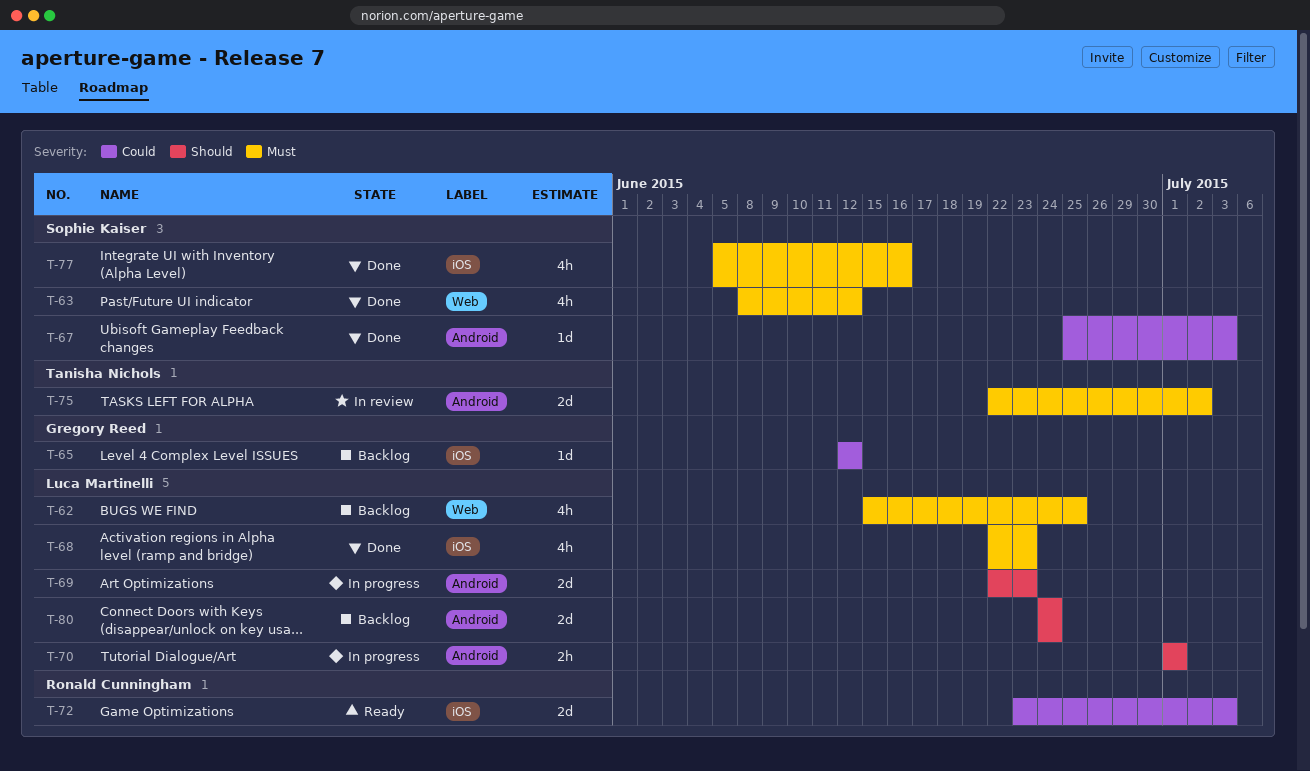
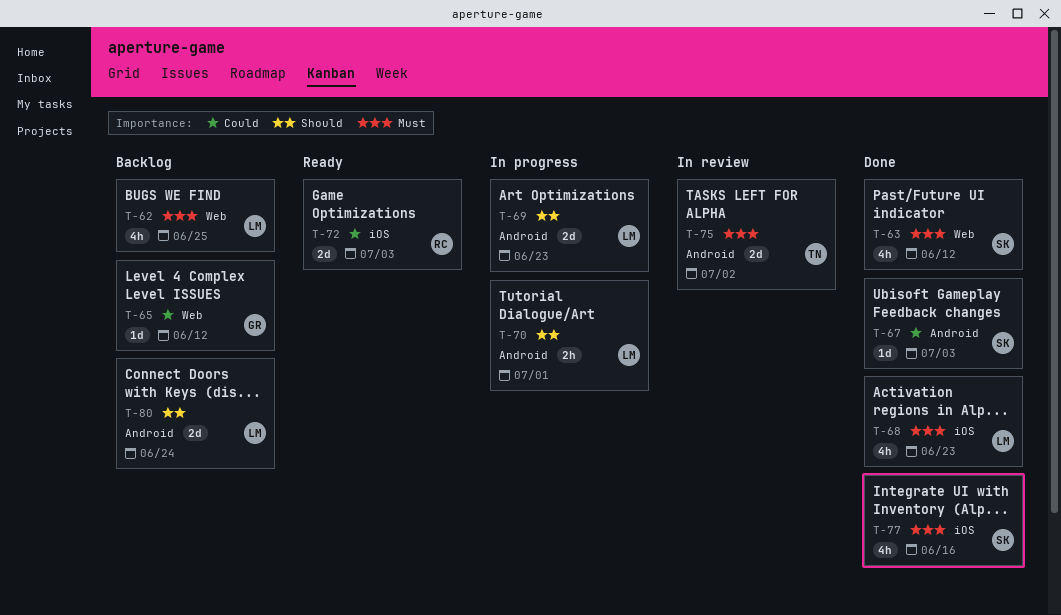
T-65, label: iOS -> Web

